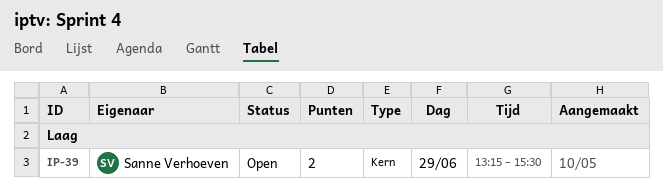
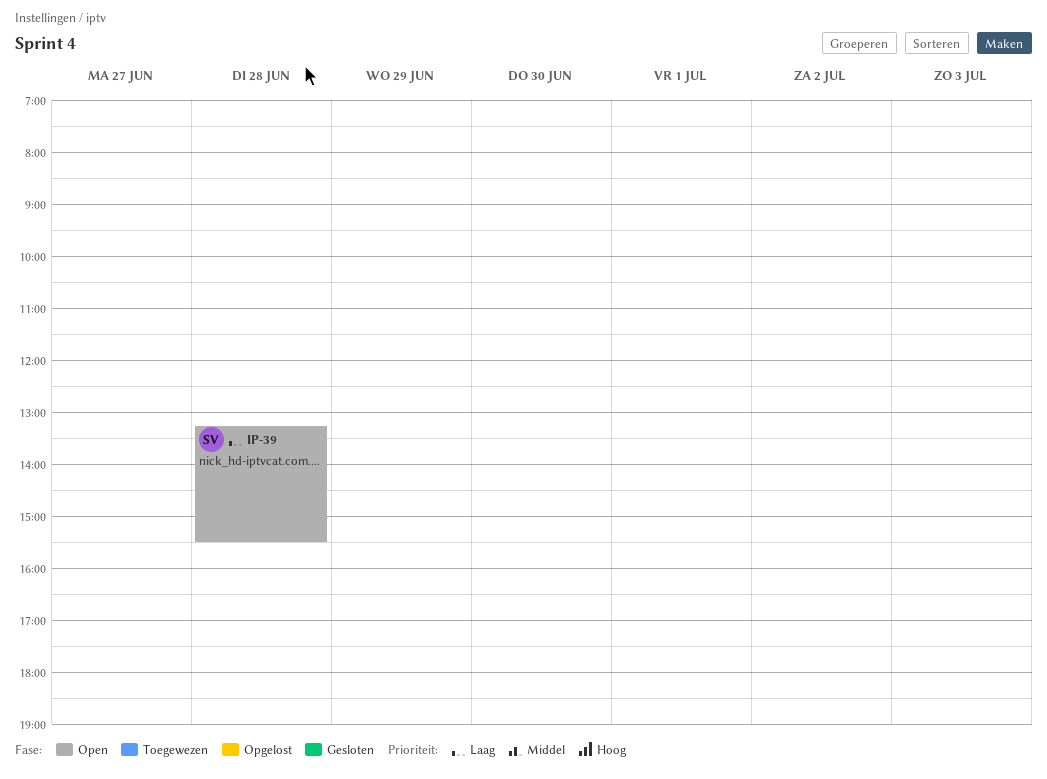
IP-39, day: Jun 29 -> Jun 28

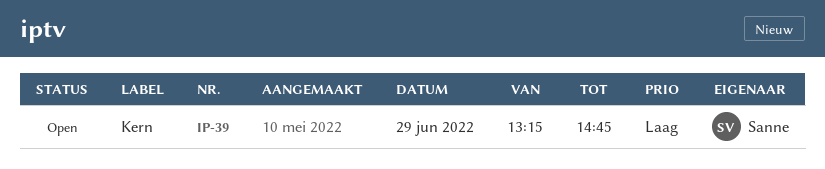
IP-39, day: Jun 28 -> Jun 29
IP-39, ends: 15:30 -> 14:45

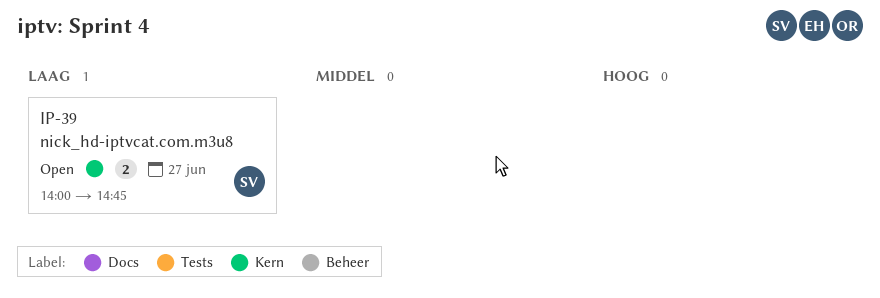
IP-39, day: Jun 29 -> Jun 27
IP-39, begins: 13:15 -> 14:00

